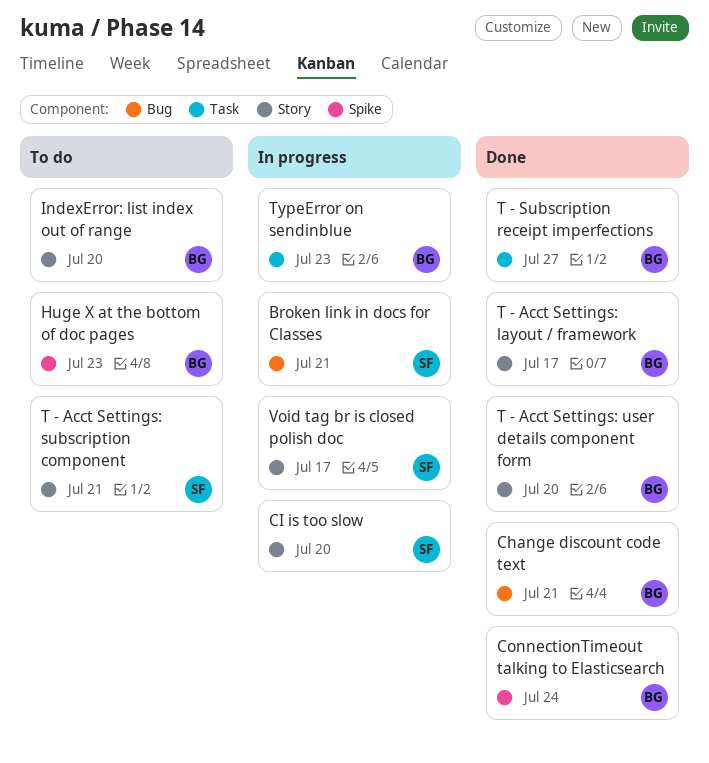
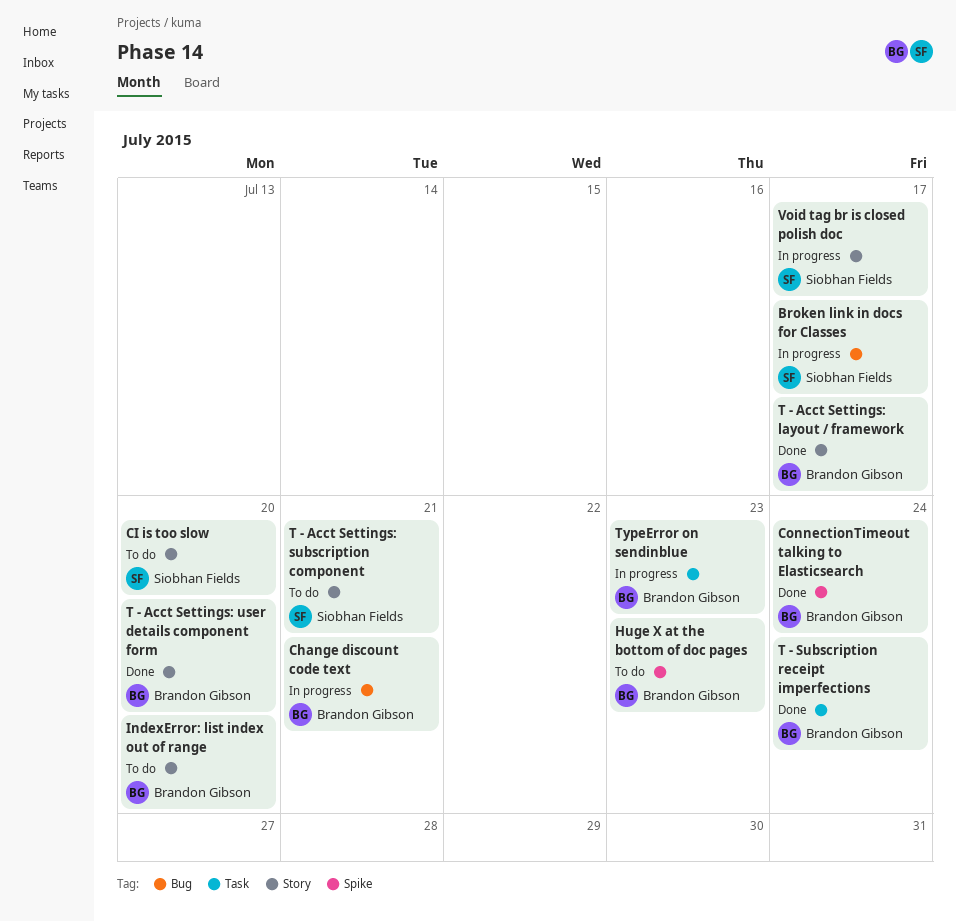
Broken link in docs for Classes, due: Jul 21 -> Jul 17
Change discount code text, status: Done -> In progress
CI is too slow, status: In progress -> To do
T - Subscription receipt imperfections, due: Jul 27 -> Jul 24

